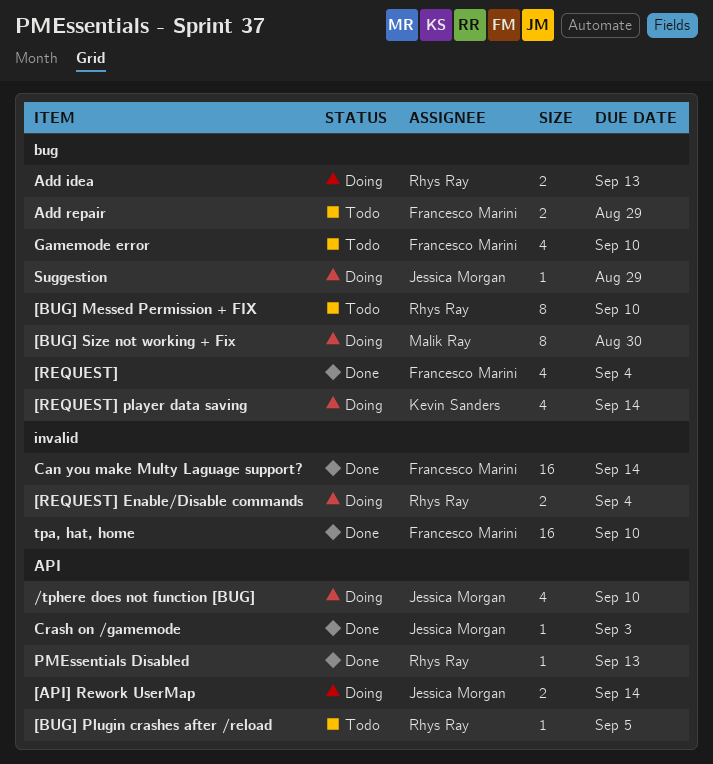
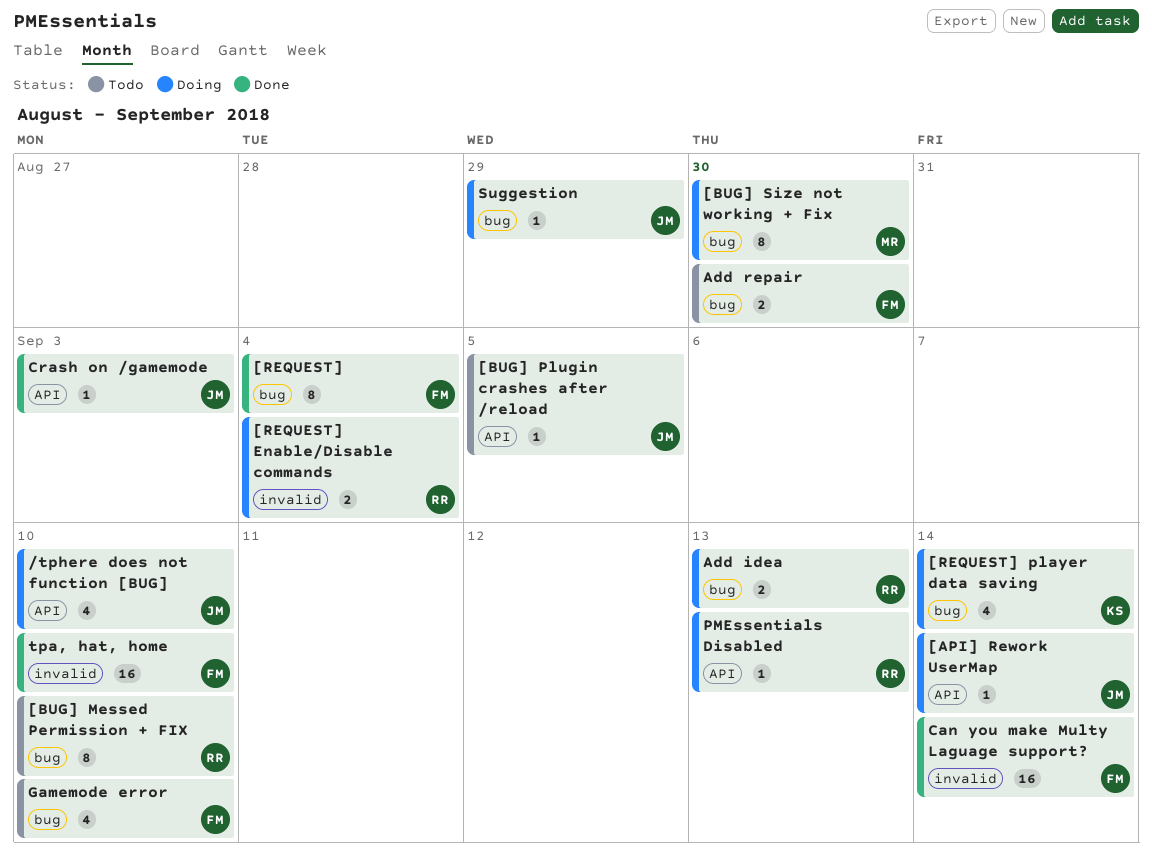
[API] Rework UserMap, estimate: 2 -> 1
[BUG] Plugin crashes after /reload, owner: Rhys Ray -> Jessica Morgan
[REQUEST], estimate: 4 -> 8
Add repair, due: Aug 29 -> Aug 30
PMEssentials Disabled, status: Done -> Doing

